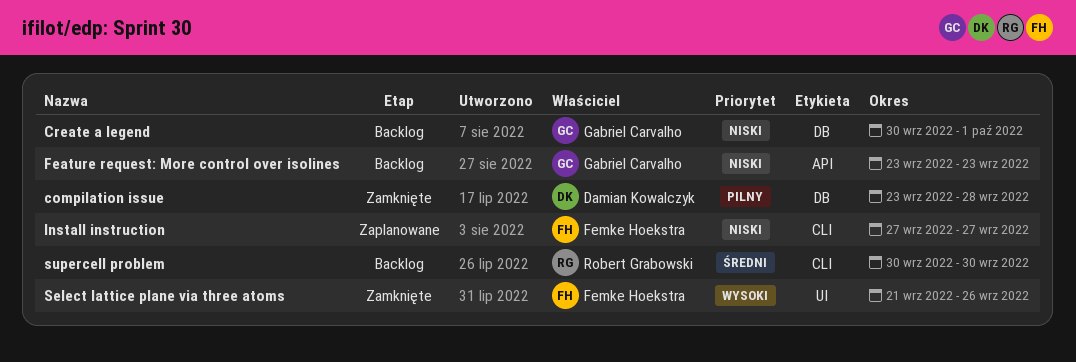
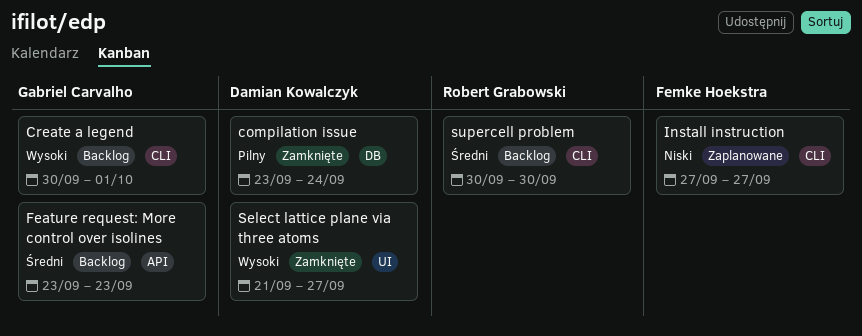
compilation issue, due: Sep 28 -> Sep 24
Create a legend, priority: Niski -> Wysoki
Create a legend, label: DB -> CLI
Feature request: More control over isolines, priority: Niski -> Średni
Select lattice plane via three atoms, owner: Femke Hoekstra -> Damian Kowalczyk
Select lattice plane via three atoms, due: Sep 26 -> Sep 27

